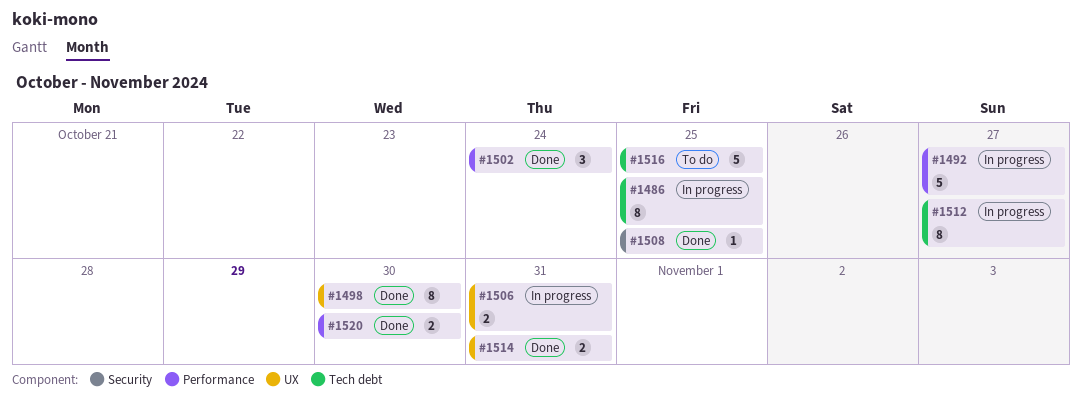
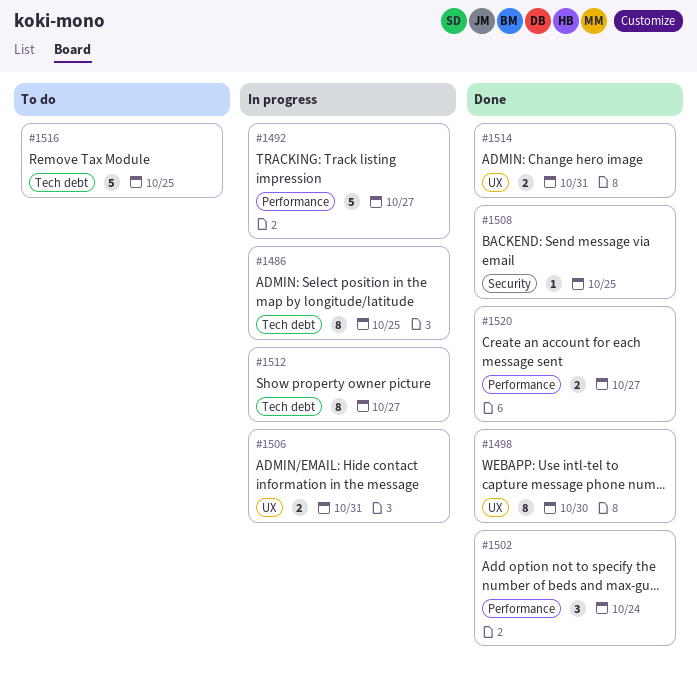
#1520, due: Oct 30 -> Oct 27

